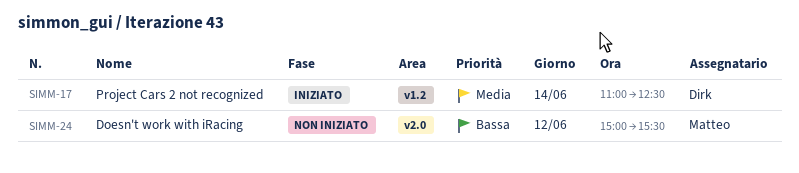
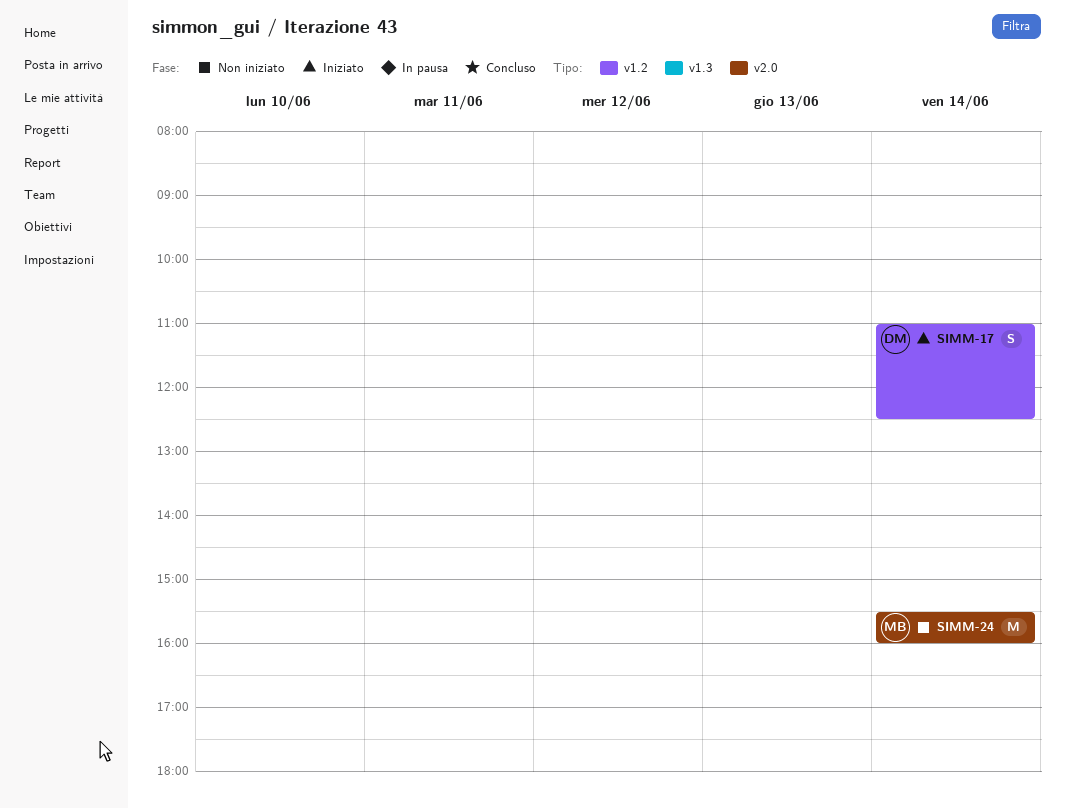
SIMM-24, day: Jun 12 -> Jun 14
SIMM-24, begins: 15:00 -> 15:30
SIMM-24, ends: 15:30 -> 16:00

